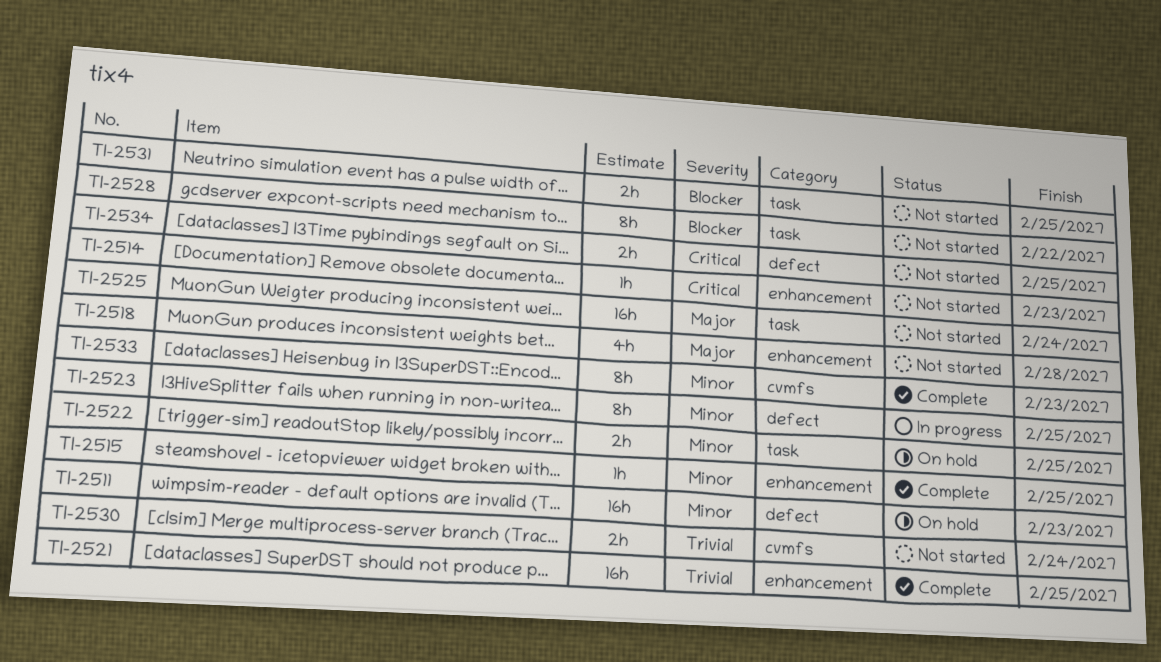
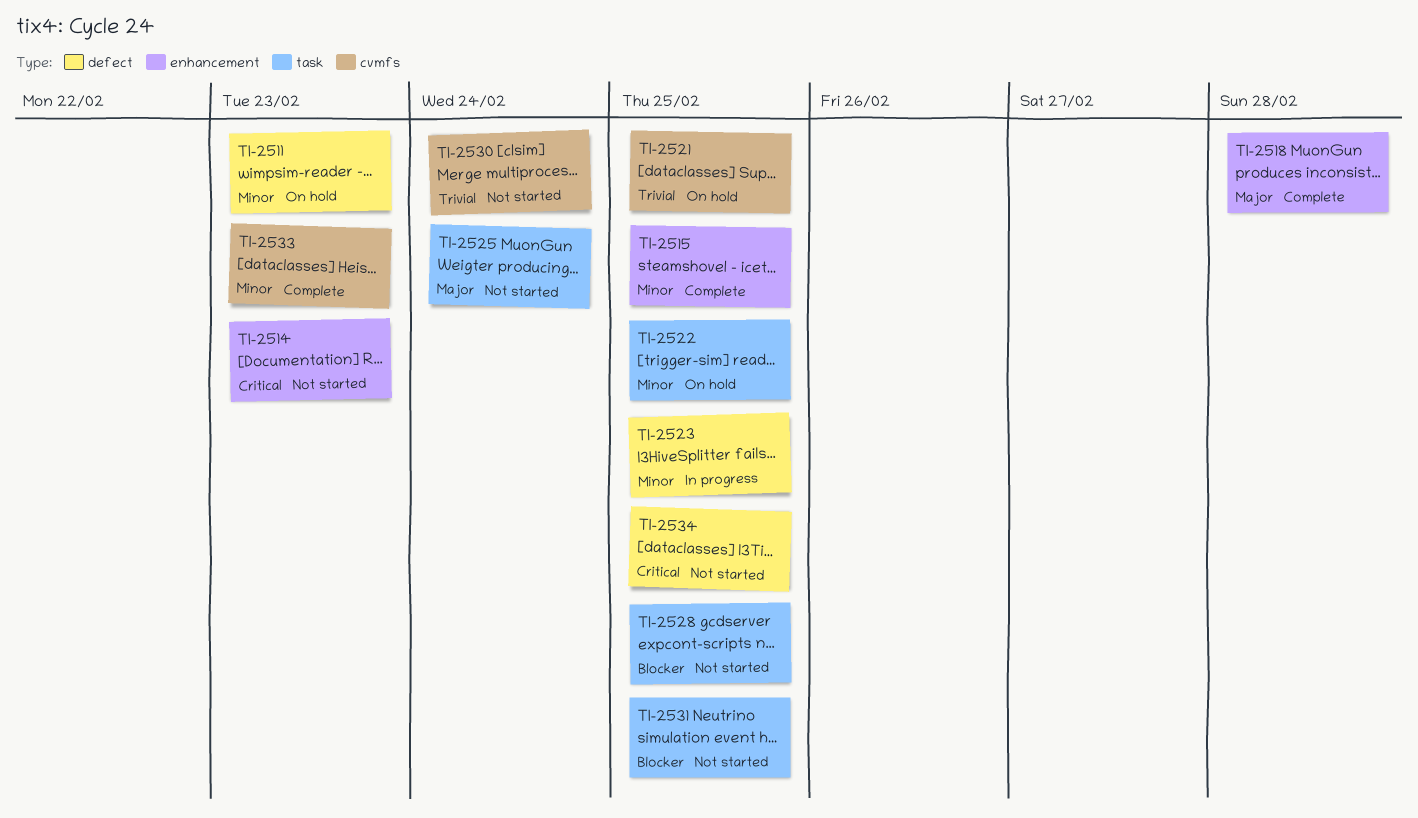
TI-2518, status: Not started -> Complete
TI-2521, status: Complete -> On hold
TI-2521, label: enhancement -> cvmfs
TI-2528, due: Feb 22 -> Feb 25

